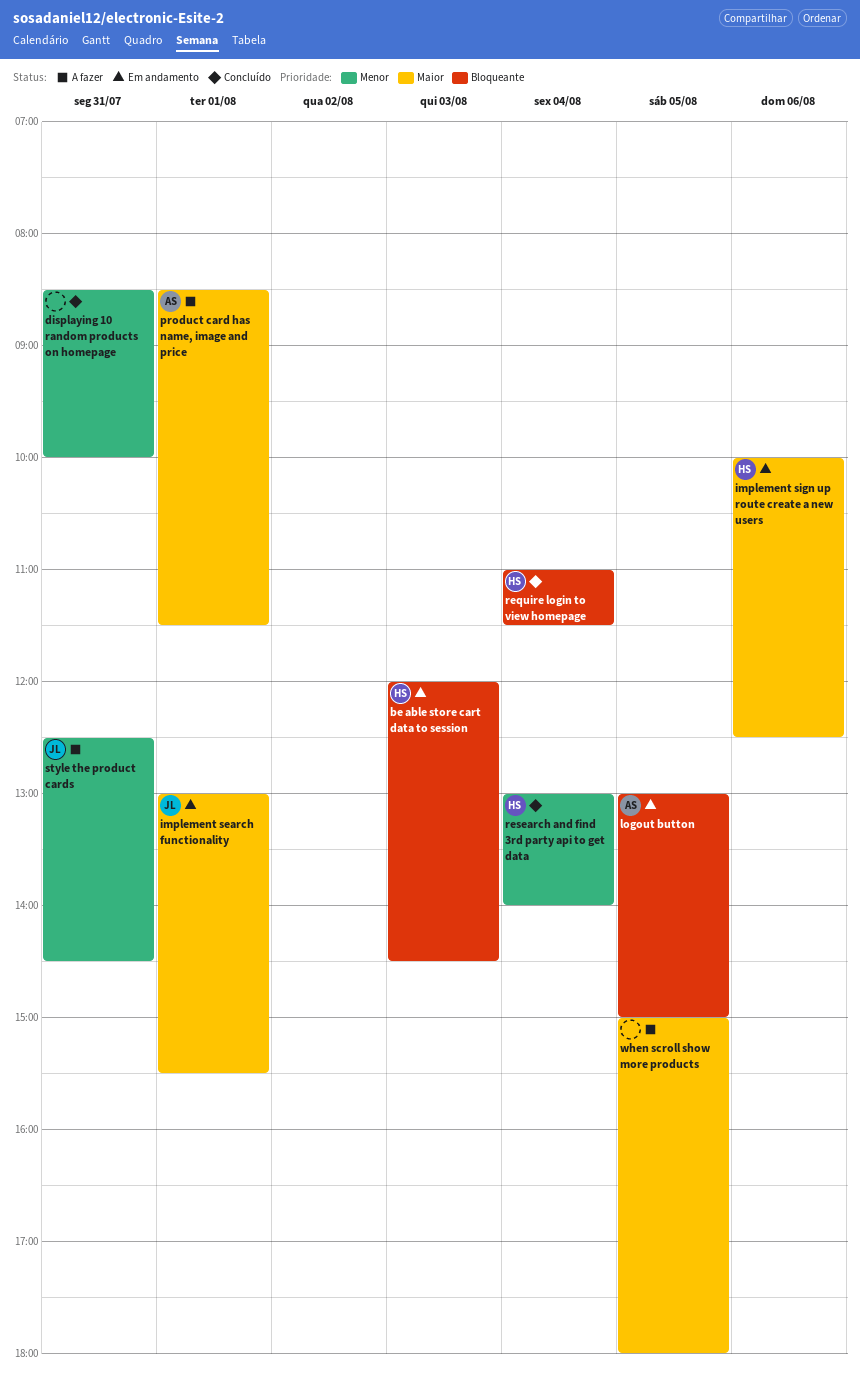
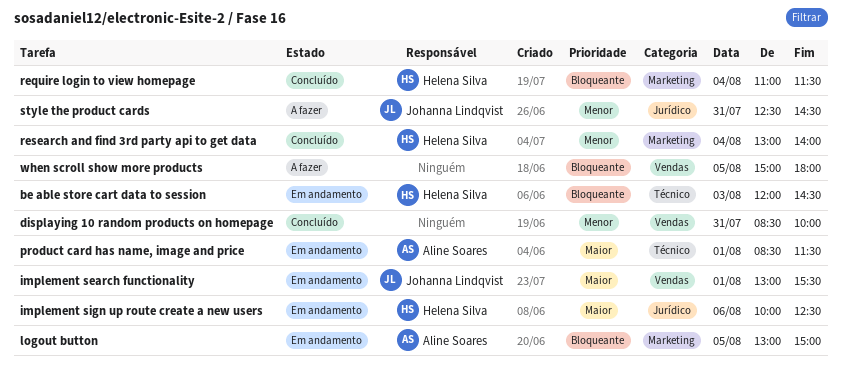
product card has name, image and price, status: A fazer -> Em andamento
when scroll show more products, priority: Maior -> Bloqueante

